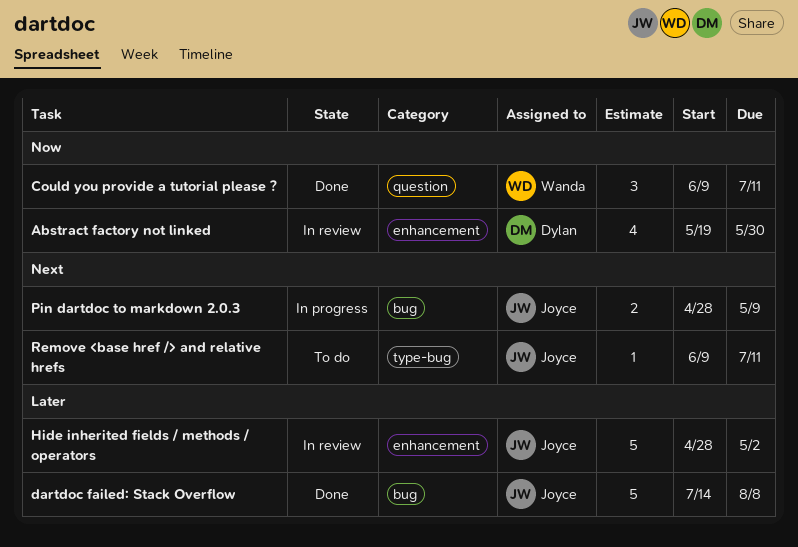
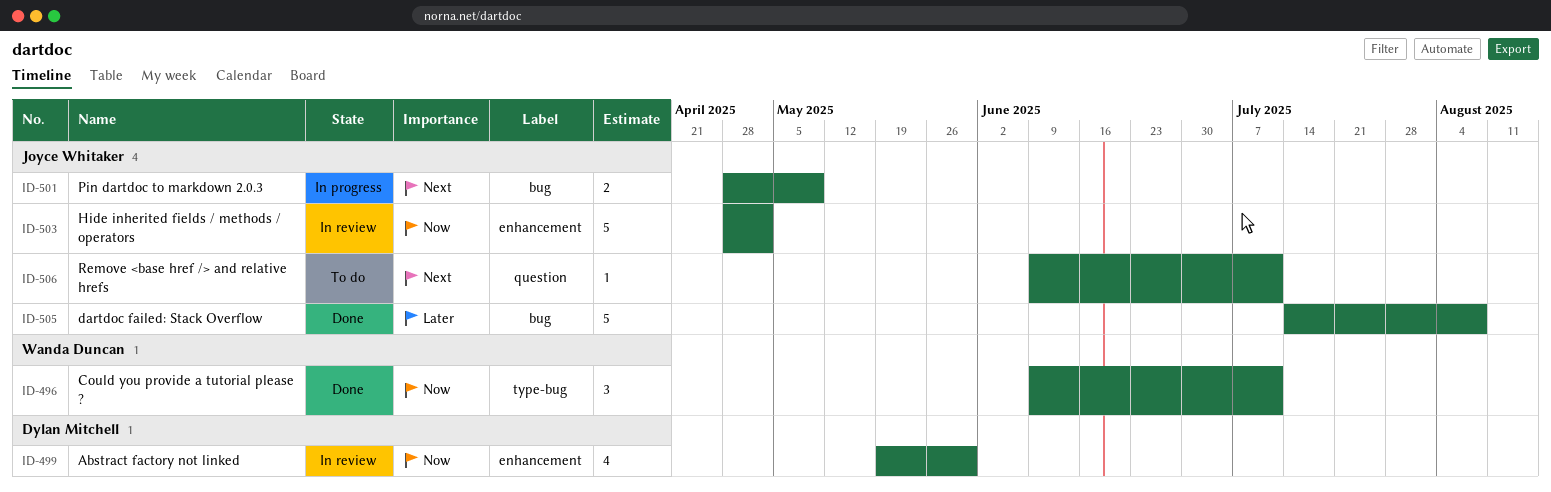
Could you provide a tutorial please ?, label: question -> type-bug
Hide inherited fields / methods / operators, priority: Later -> Now
Remove <base href /> and relative hrefs, label: type-bug -> question

